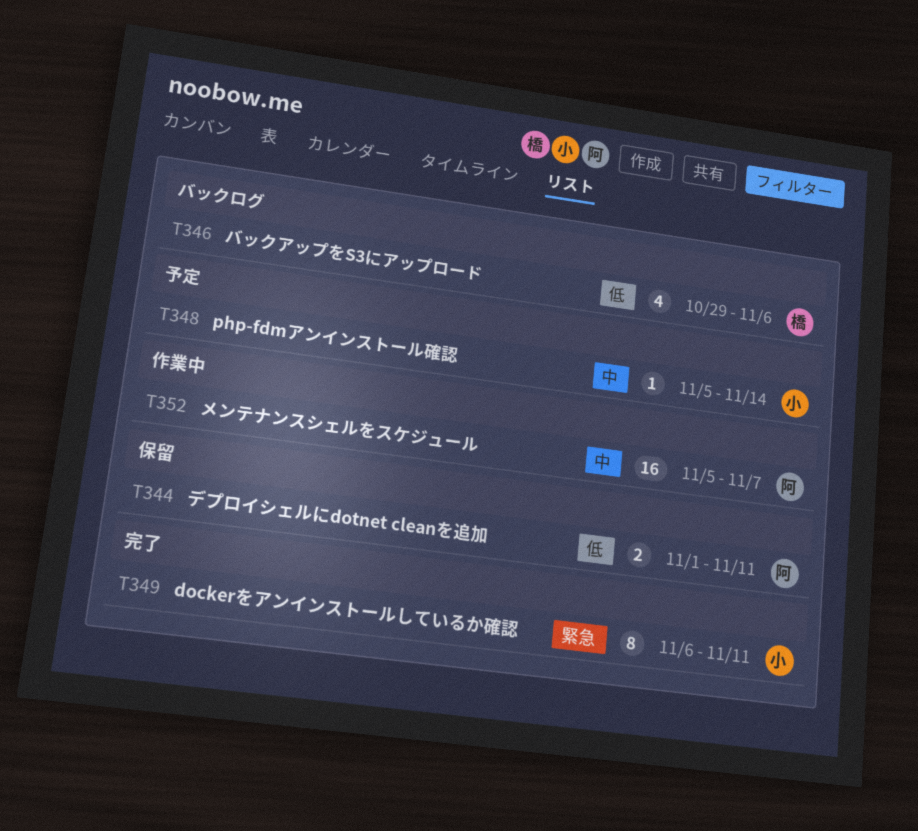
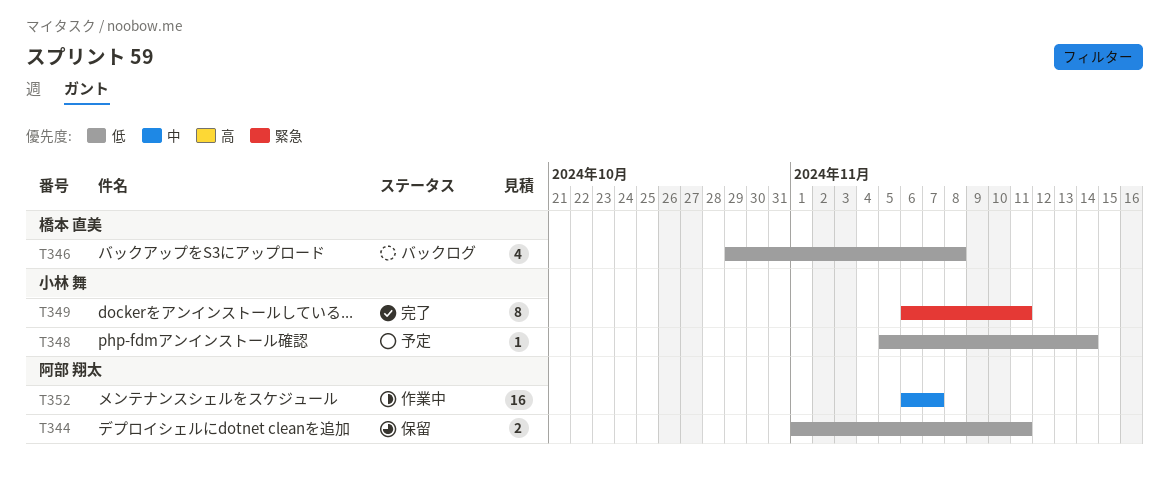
T346, due: Nov 6 -> Nov 8
T348, priority: 中 -> 低
T352, start: Nov 5 -> Nov 6

